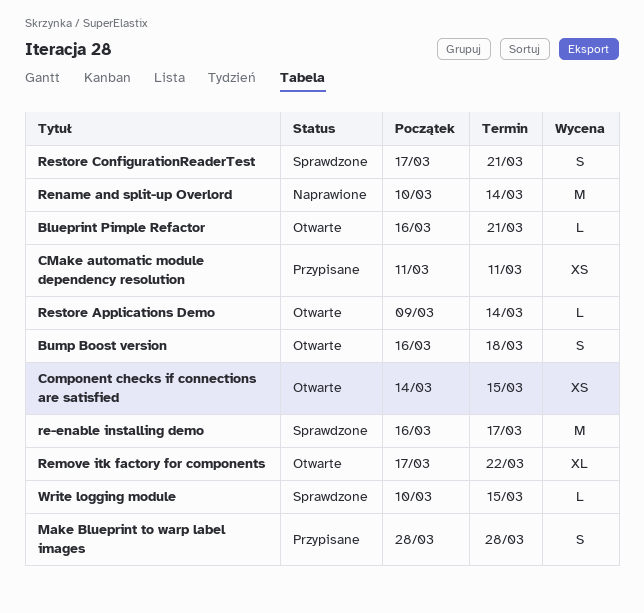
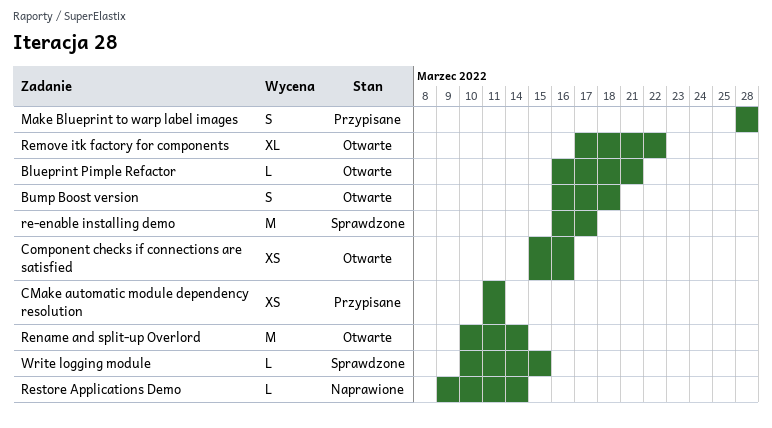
Component checks if connections are satisfied, start: Mar 14 -> Mar 15
Component checks if connections are satisfied, due: Mar 15 -> Mar 16
Rename and split-up Overlord, status: Naprawione -> Otwarte
Restore Applications Demo, status: Otwarte -> Naprawione
Restore ConfigurationReaderTest: present -> none

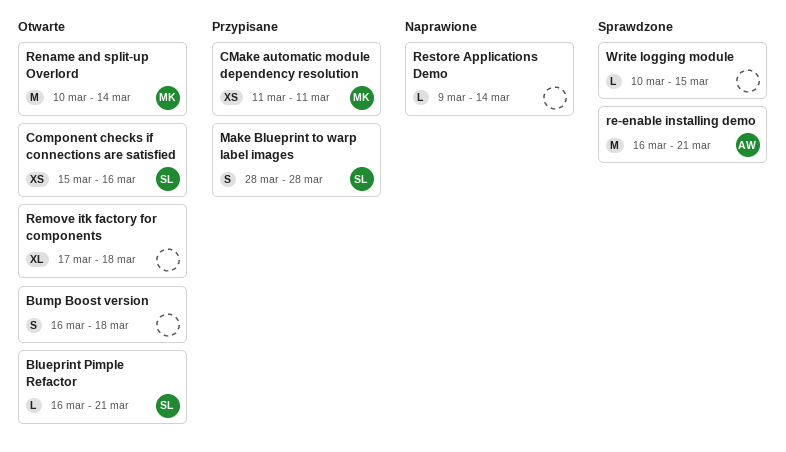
re-enable installing demo, due: Mar 17 -> Mar 21
Remove itk factory for components, due: Mar 22 -> Mar 18

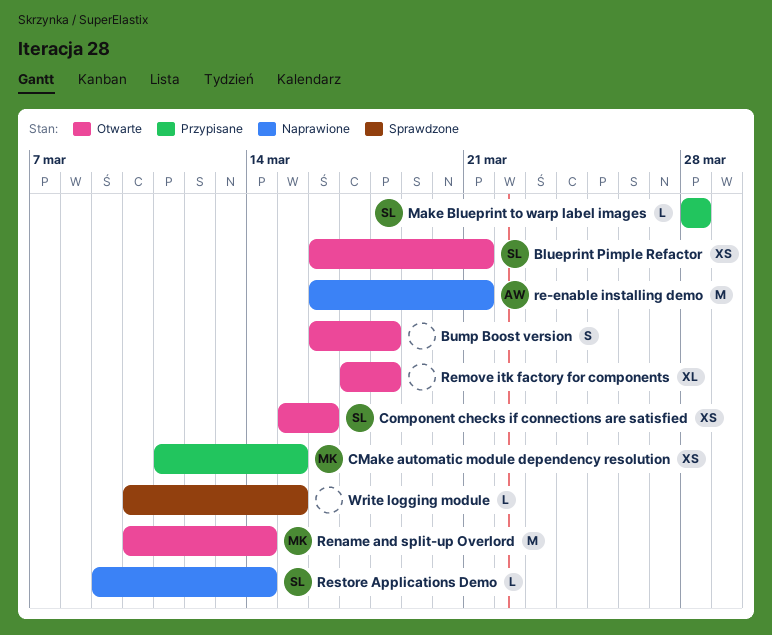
Blueprint Pimple Refactor, estimate: L -> XS
CMake automatic module dependency resolution, due: Mar 11 -> Mar 15
Make Blueprint to warp label images, estimate: S -> L
re-enable installing demo, status: Sprawdzone -> Naprawione
Restore Applications Demo, owner: none -> SL

